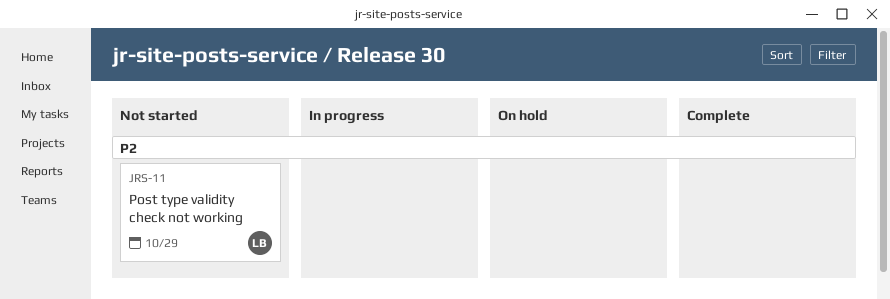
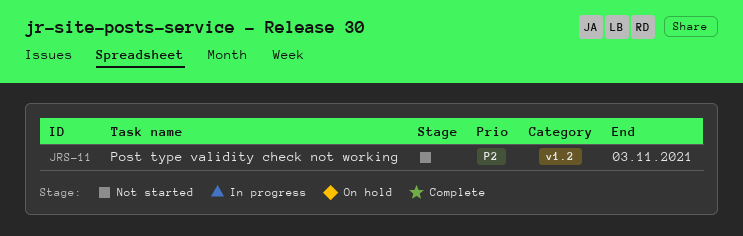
JRS-11, due: Oct 29 -> Nov 3

